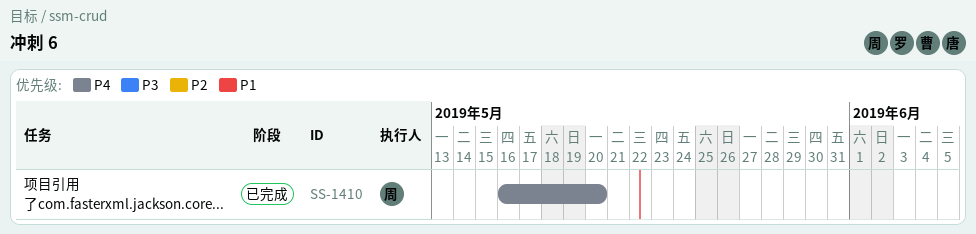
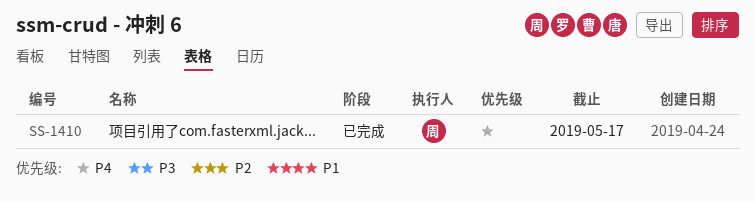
SS-1410, due: May 20 -> May 17

